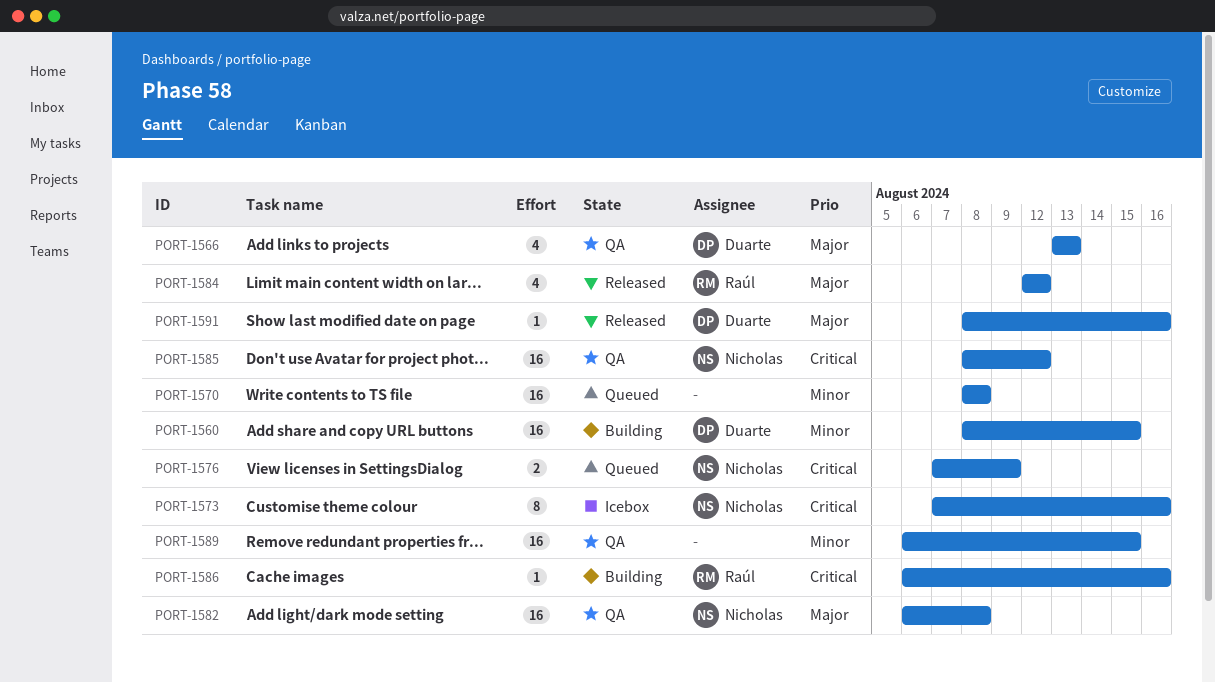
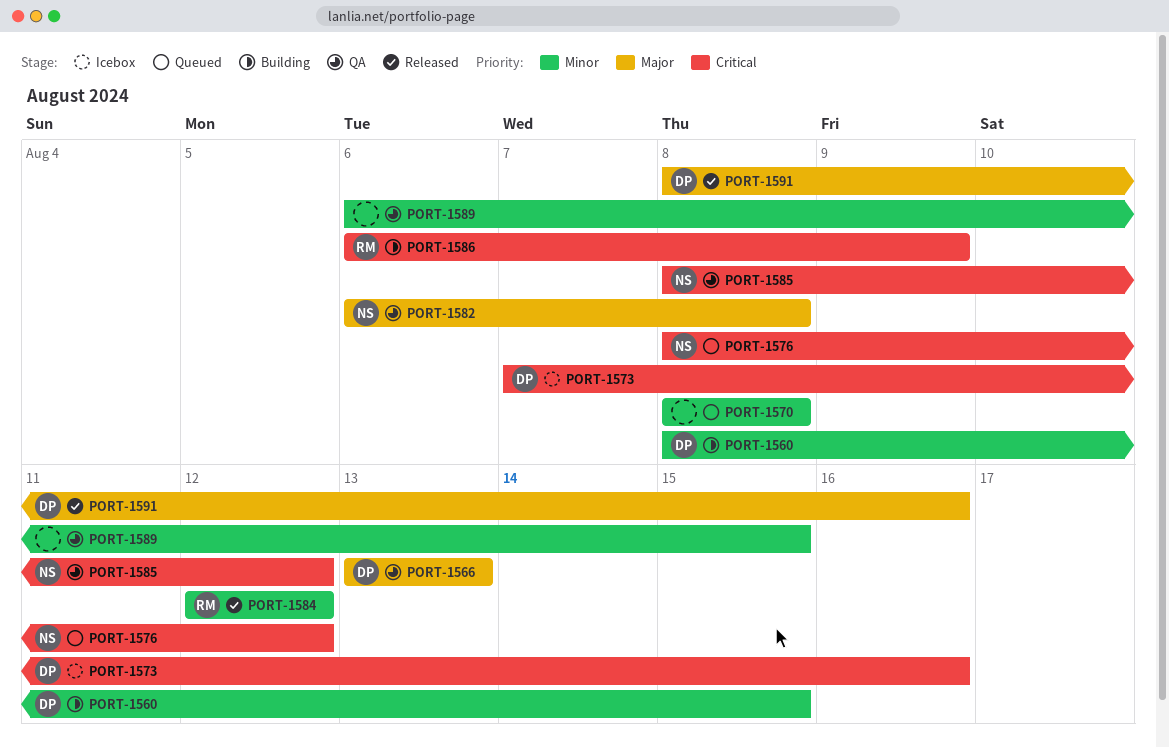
PORT-1573, owner: Nicholas -> Duarte
PORT-1576, start: Aug 7 -> Aug 8
PORT-1576, due: Aug 9 -> Aug 12
PORT-1584, priority: Major -> Minor
PORT-1586, due: Aug 16 -> Aug 9

